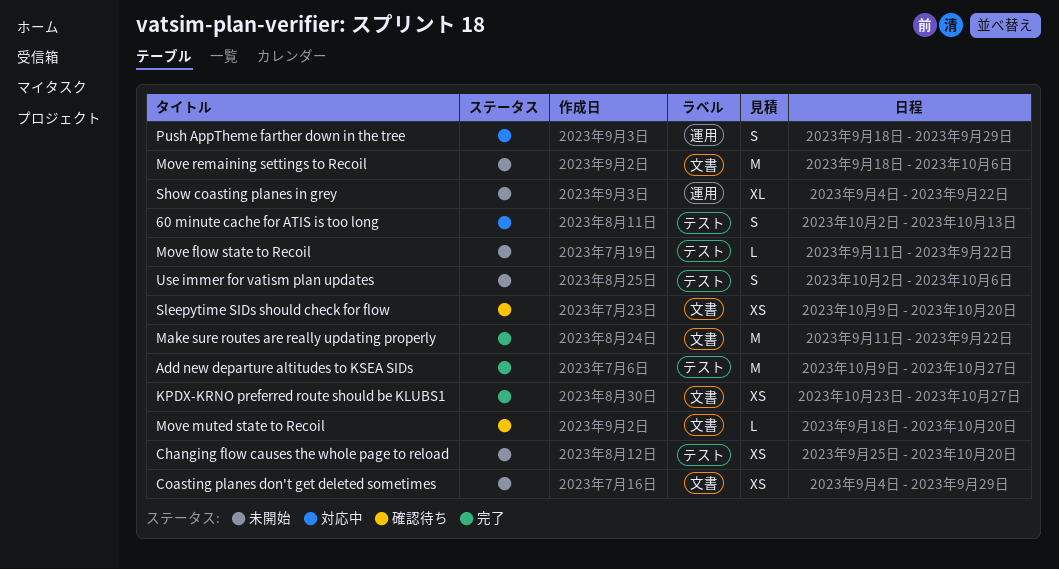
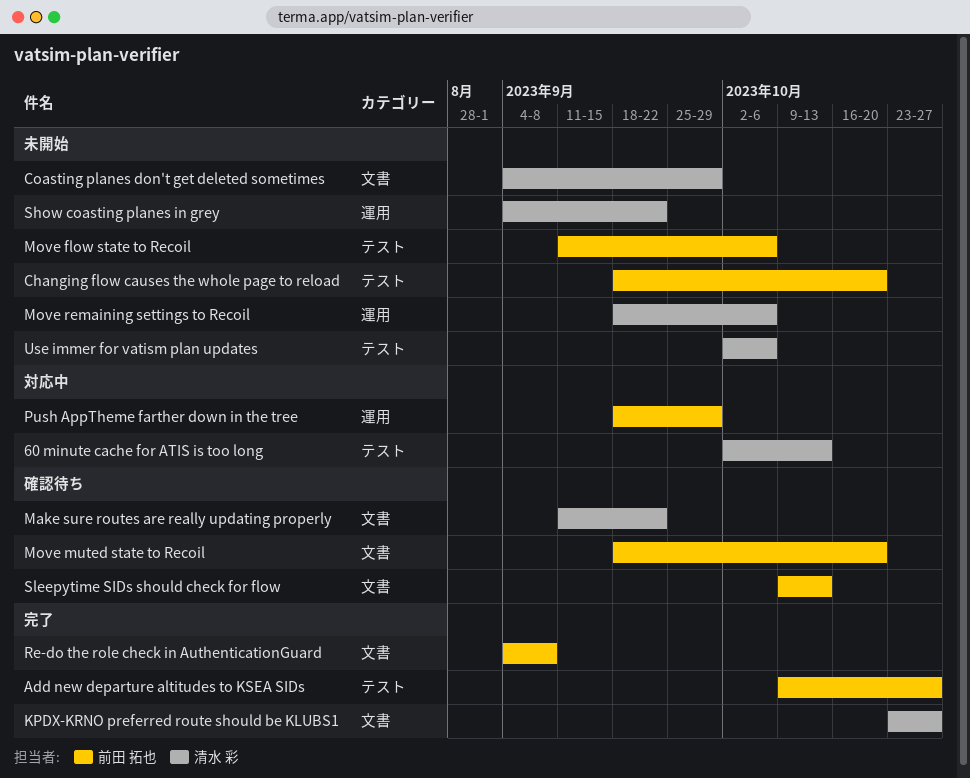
Changing flow causes the whole page to reload, start: Sep 25 -> Sep 18
Make sure routes are really updating properly, status: 完了 -> 確認待ち
Move flow state to Recoil, due: Sep 22 -> Oct 6
Move remaining settings to Recoil, label: 文書 -> 運用
Re-do the role check in AuthenticationGuard: none -> present
Sleepytime SIDs should check for flow, due: Oct 20 -> Oct 13

